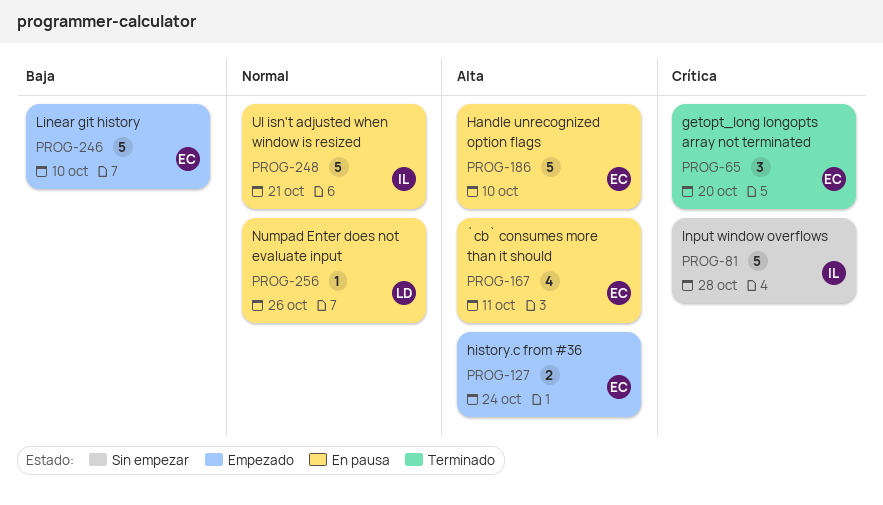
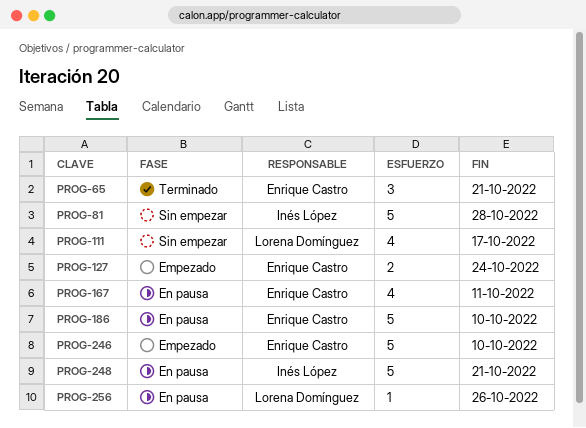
PROG-65, due: Oct 20 -> Oct 21
PROG-111: none -> present

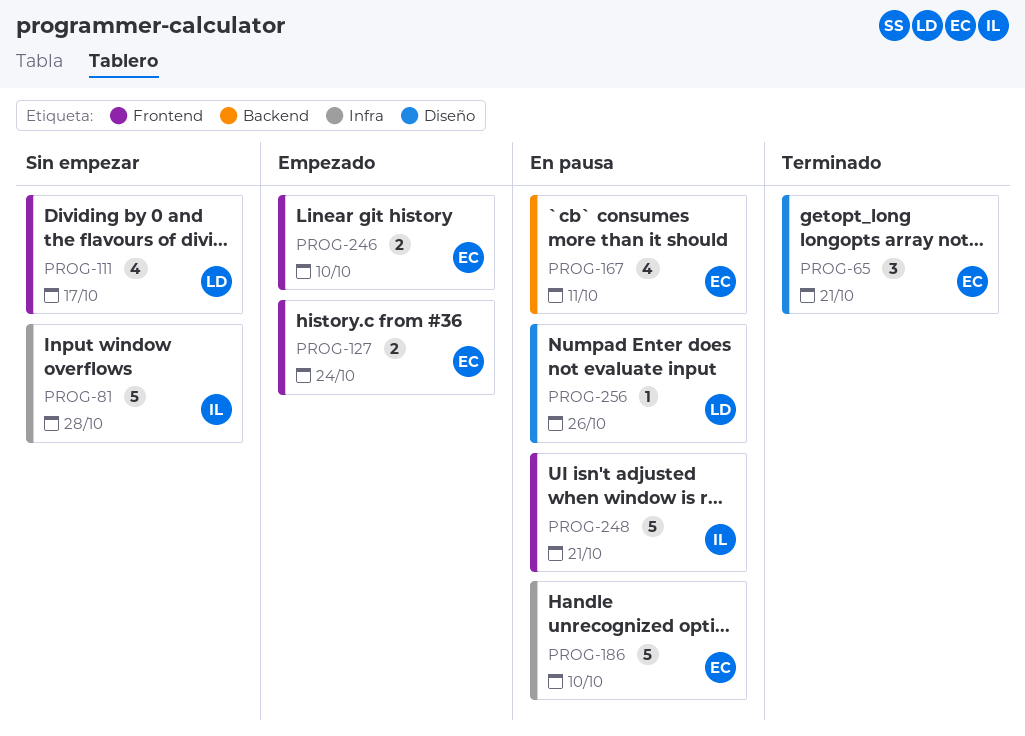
PROG-246, estimate: 5 -> 2

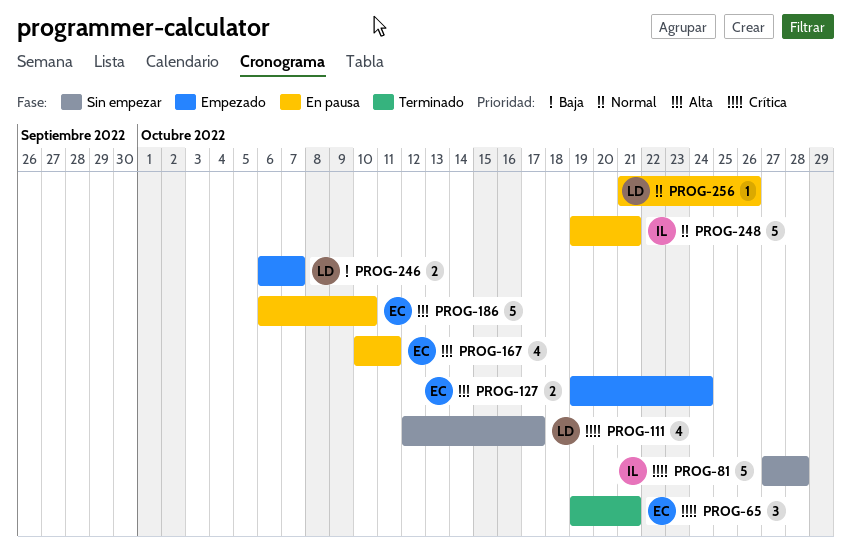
PROG-246, owner: EC -> LD
PROG-246, due: Oct 10 -> Oct 7

